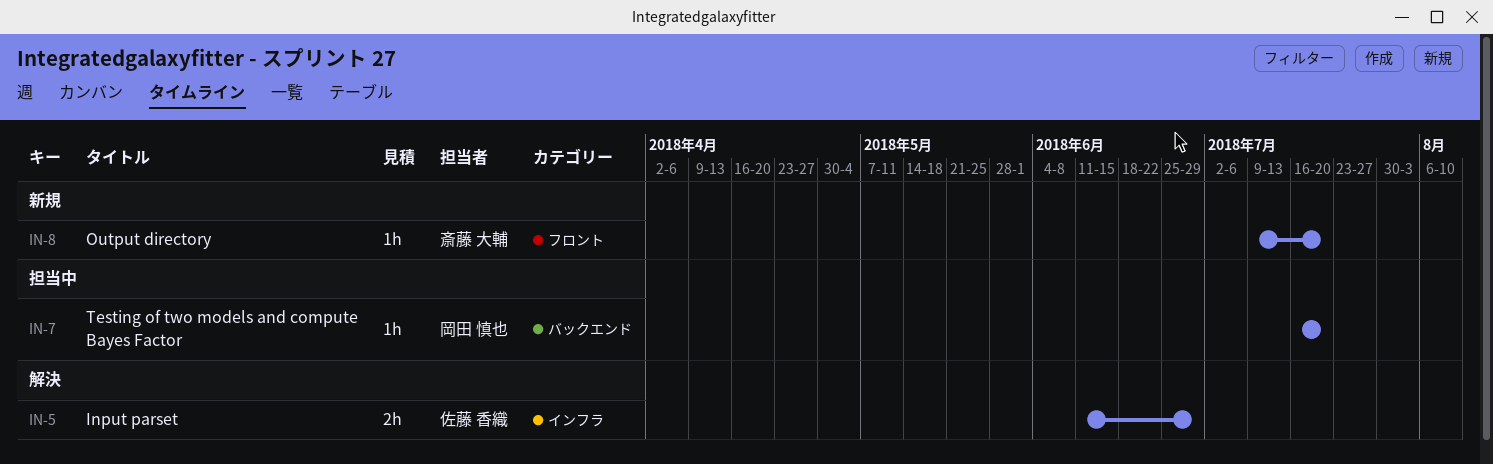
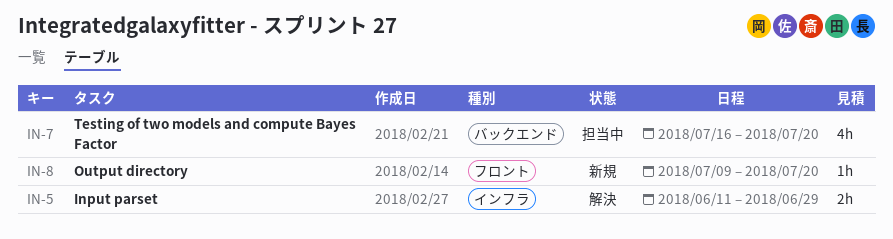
IN-7, estimate: 1h -> 4h

